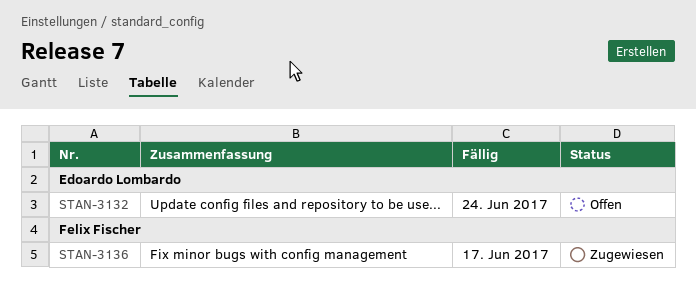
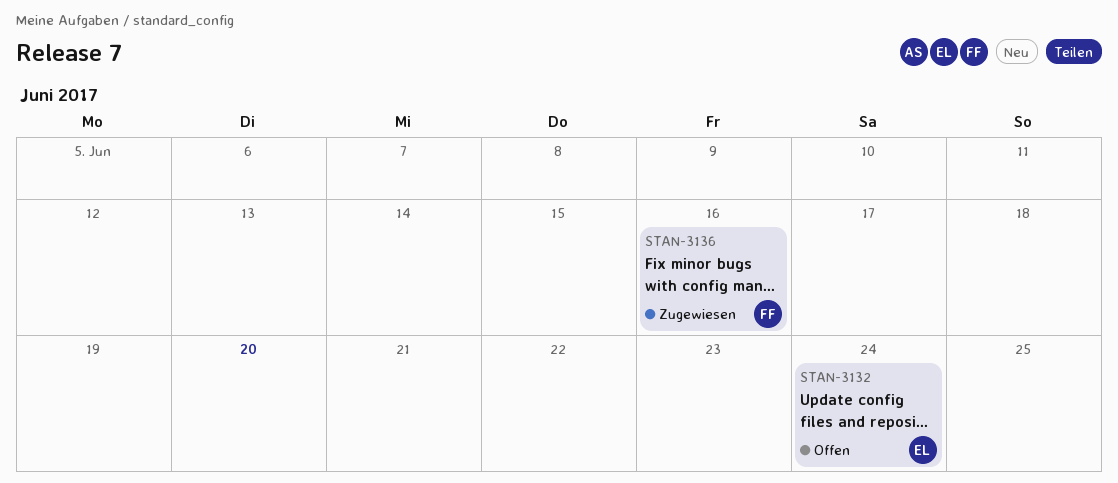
STAN-3136, due: Jun 17 -> Jun 16

